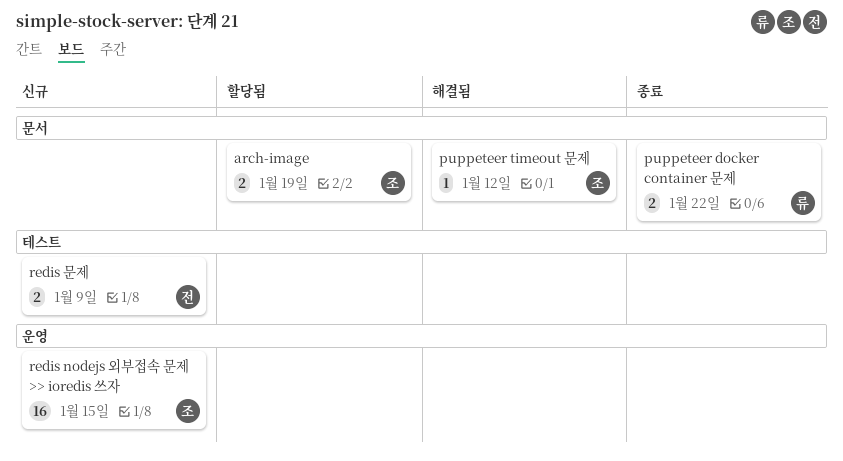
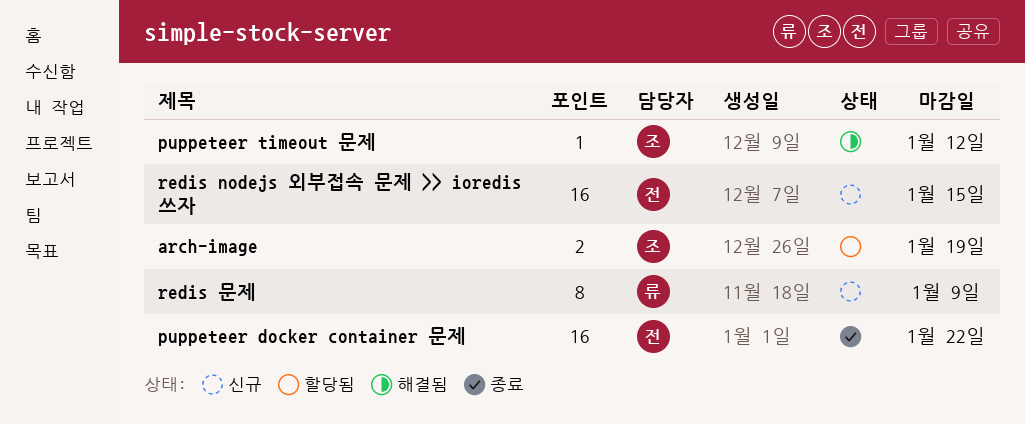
puppeteer docker container 문제, owner: 류 -> 전
puppeteer docker container 문제, estimate: 2 -> 16
redis nodejs 외부접속 문제 >> ioredis 쓰자, owner: 조 -> 전
redis 문제, owner: 전 -> 류
redis 문제, estimate: 2 -> 8

